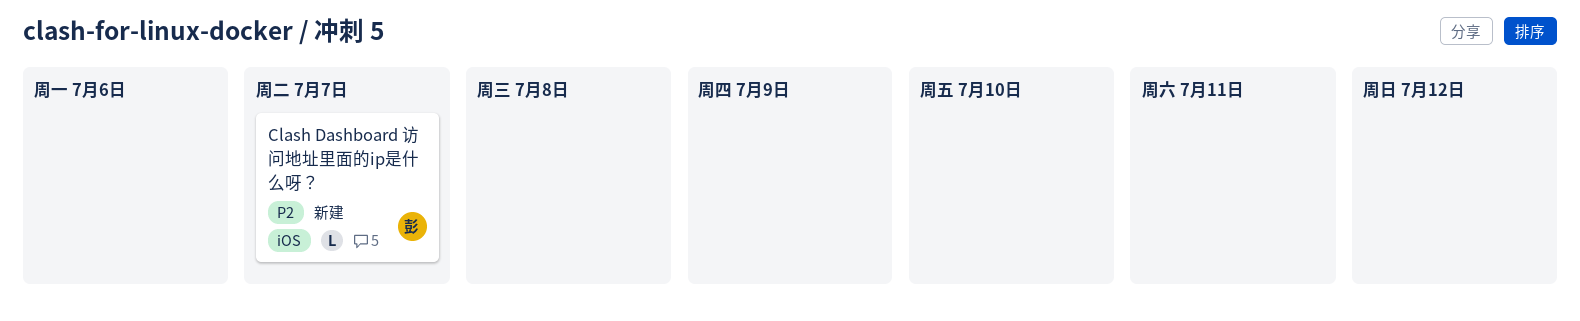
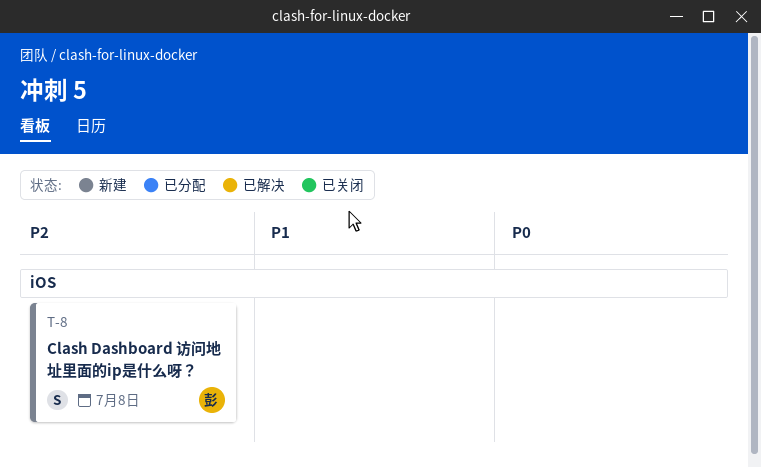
Clash Dashboard 访问地址里面的ip是什么呀？, estimate: L -> S
Clash Dashboard 访问地址里面的ip是什么呀？, due: Jul 7 -> Jul 8

